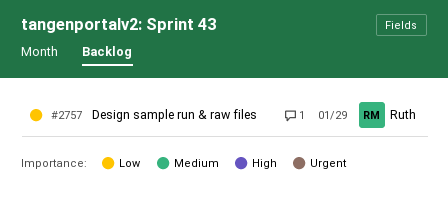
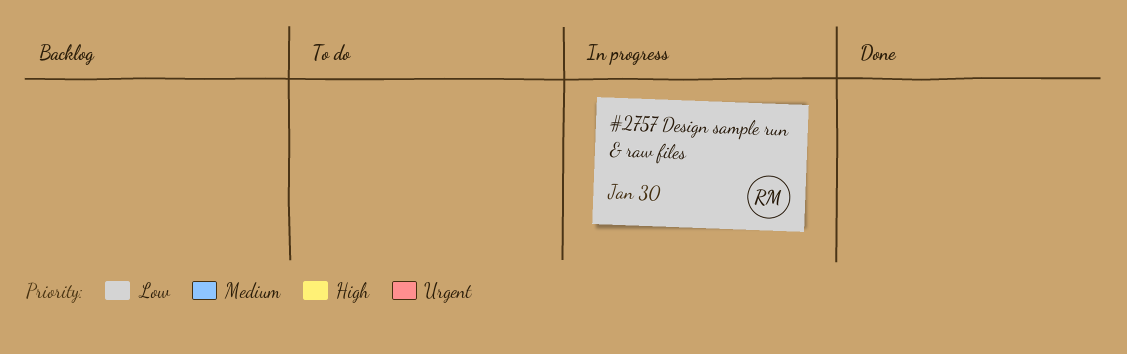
#2757, due: Jan 29 -> Jan 30

